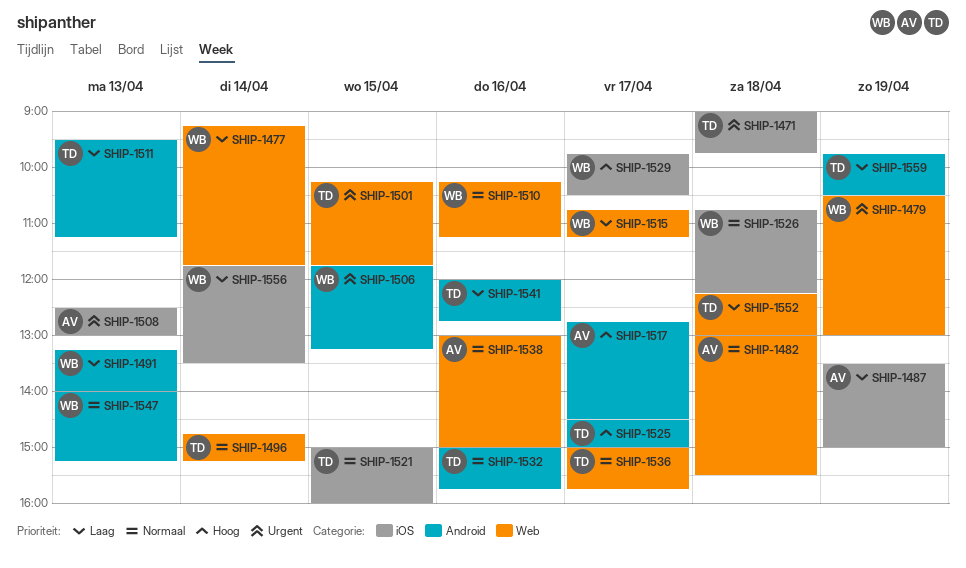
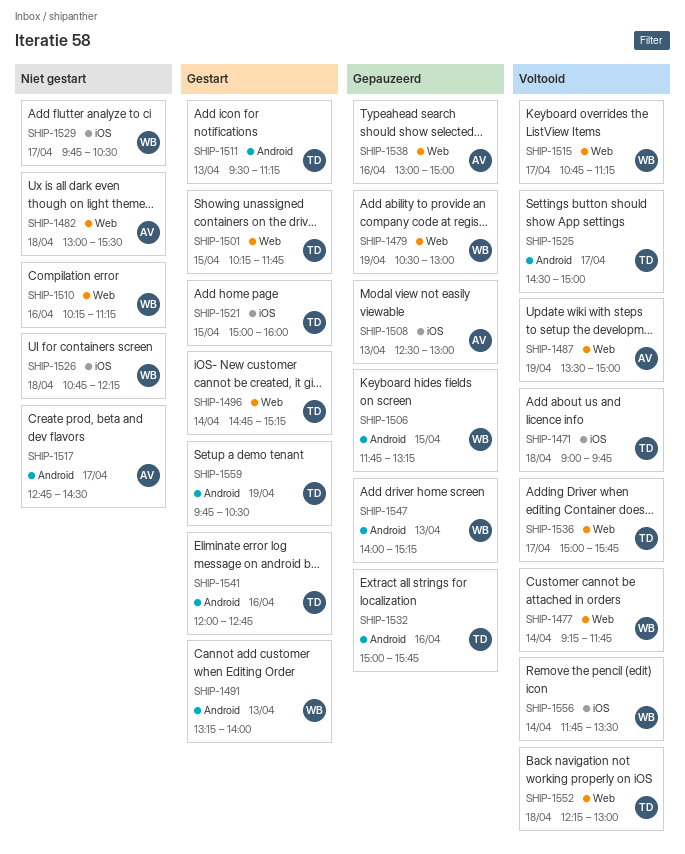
SHIP-1487, label: iOS -> Web

